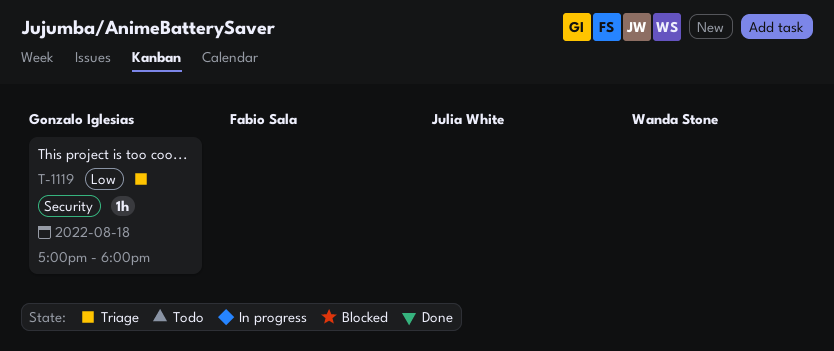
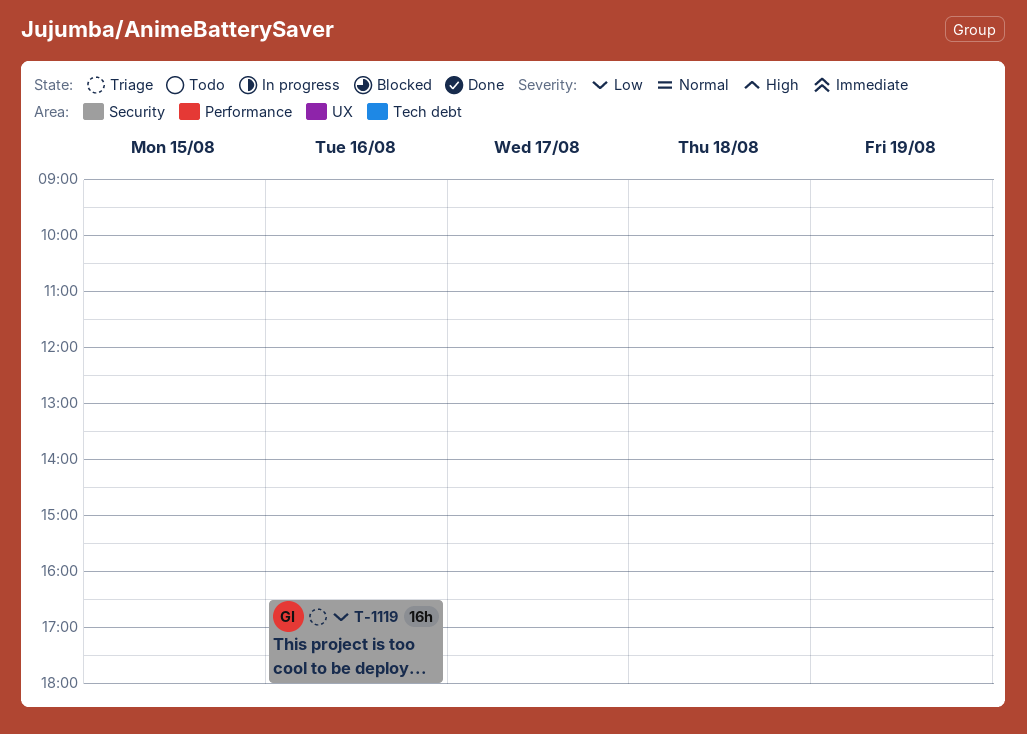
T-1119, estimate: 1h -> 16h
T-1119, day: Aug 18 -> Aug 16
T-1119, begins: 17:00 -> 16:30

